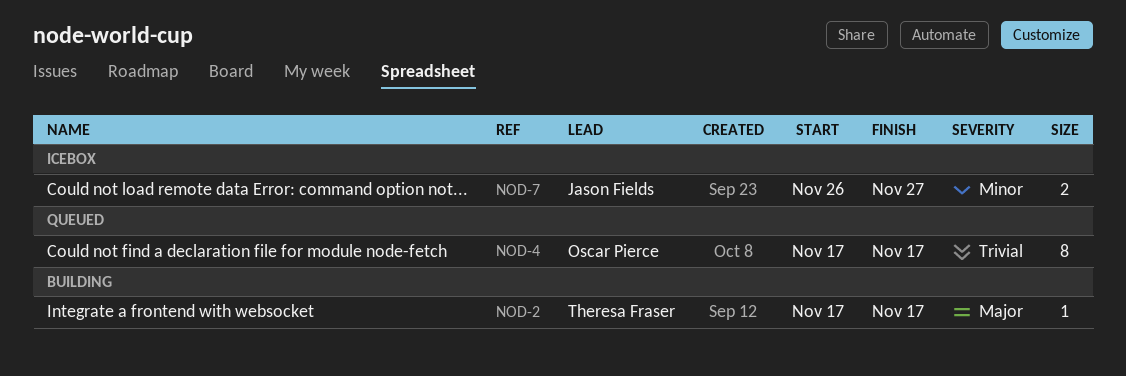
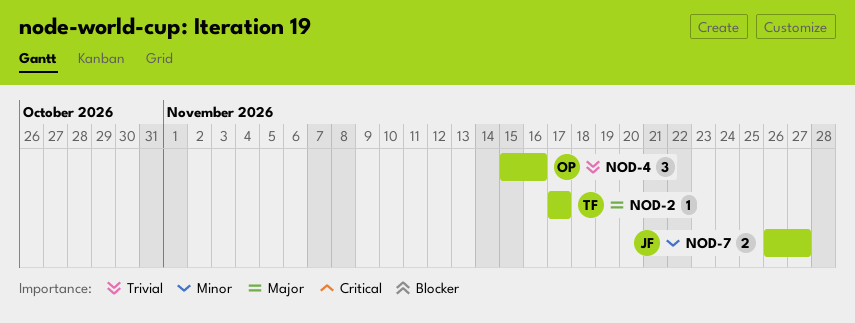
NOD-4, estimate: 8 -> 3
NOD-4, start: Nov 17 -> Nov 15
NOD-4, due: Nov 17 -> Nov 16

